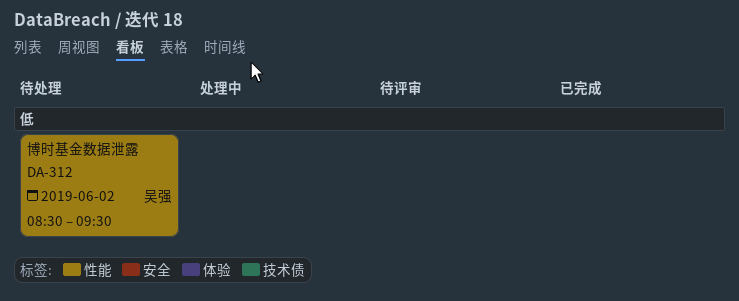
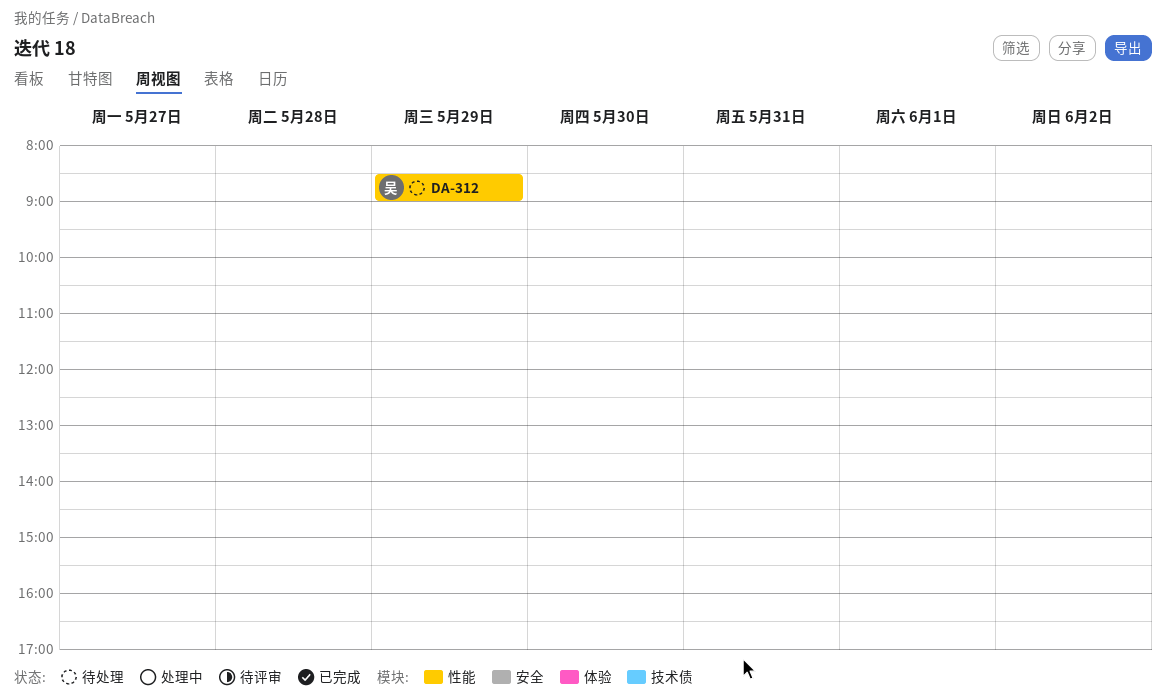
DA-312, day: Jun 2 -> May 29
DA-312, ends: 09:30 -> 09:00

